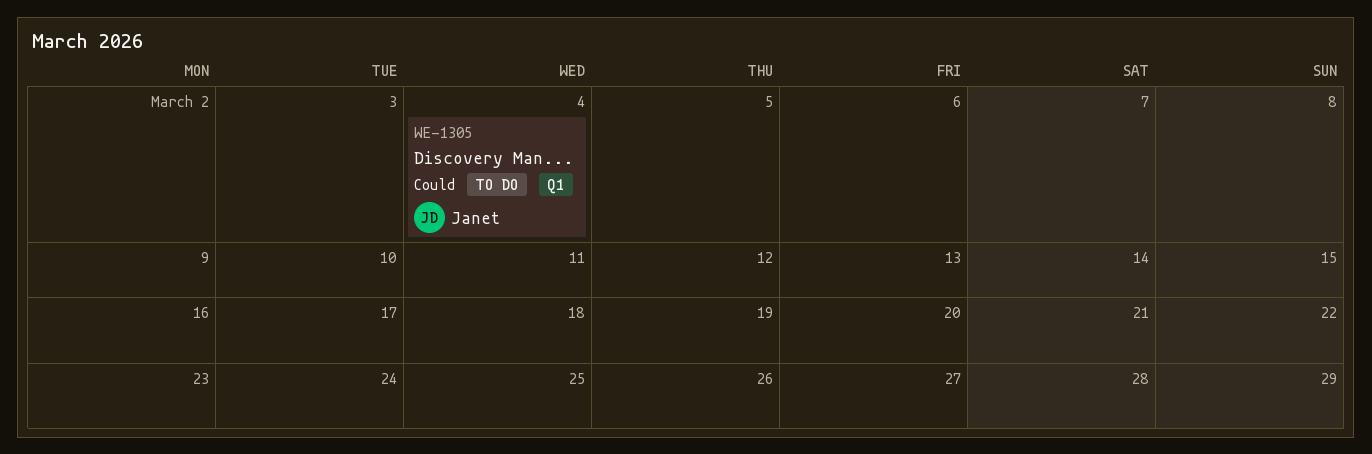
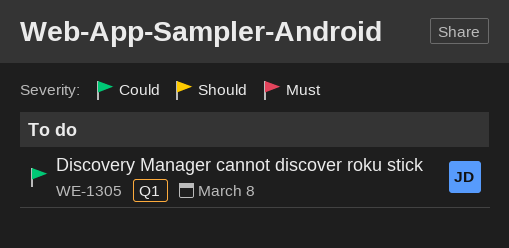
WE-1305, due: Mar 4 -> Mar 8

